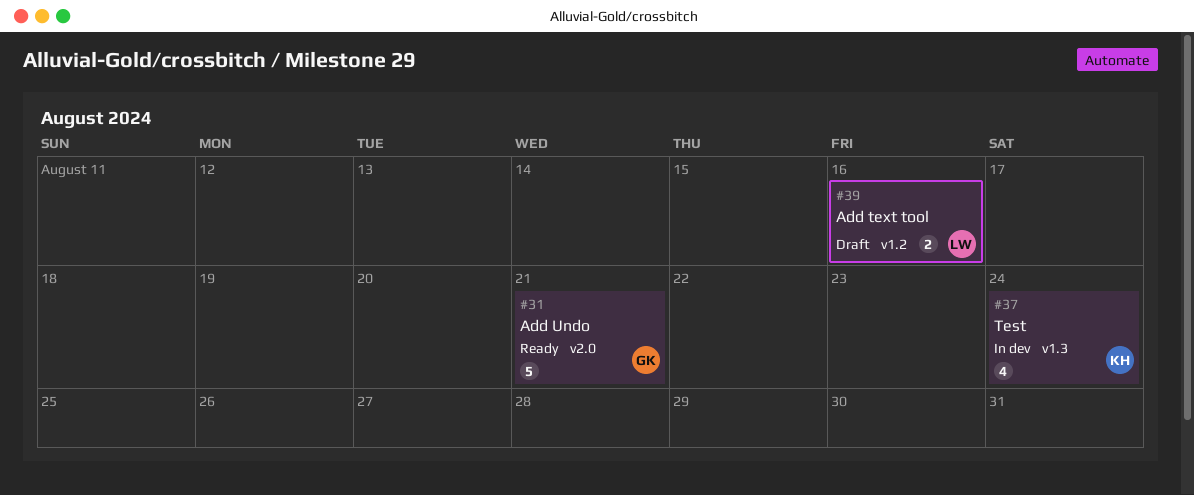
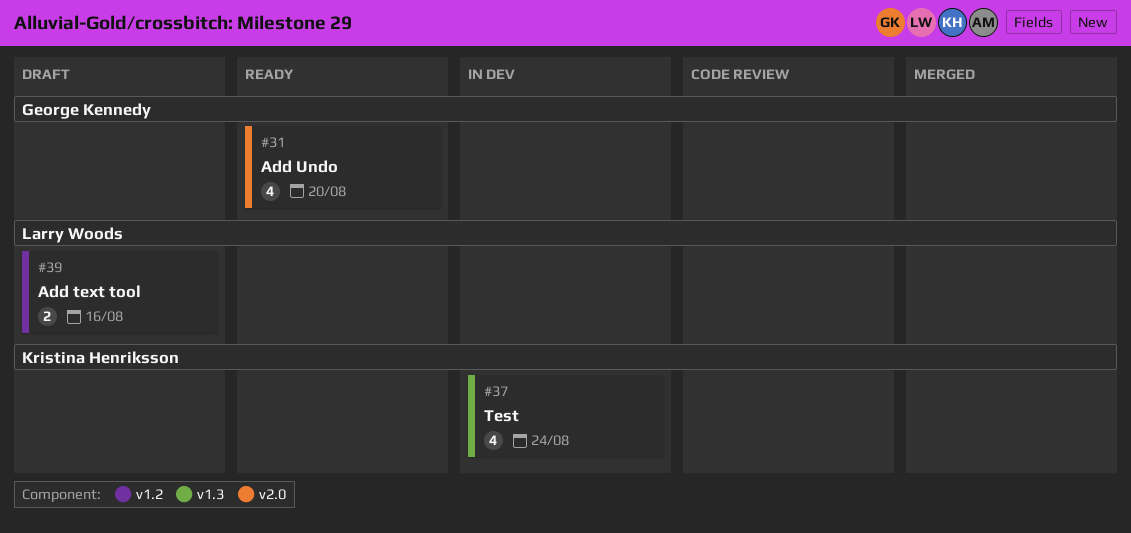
#31, estimate: 5 -> 4
#31, due: Aug 21 -> Aug 20

